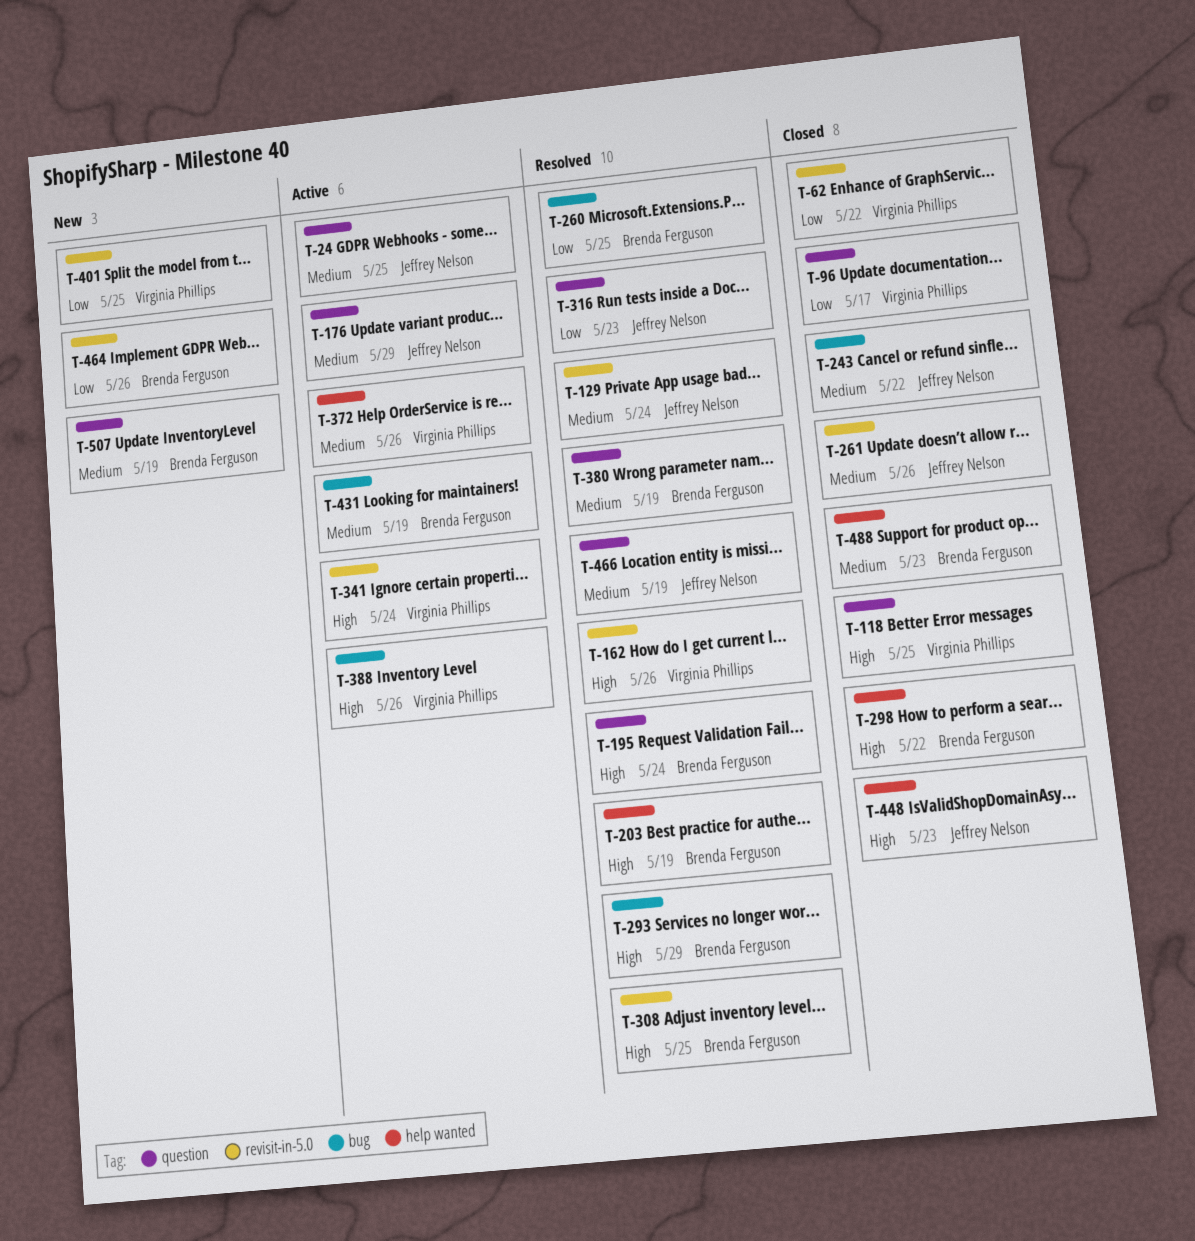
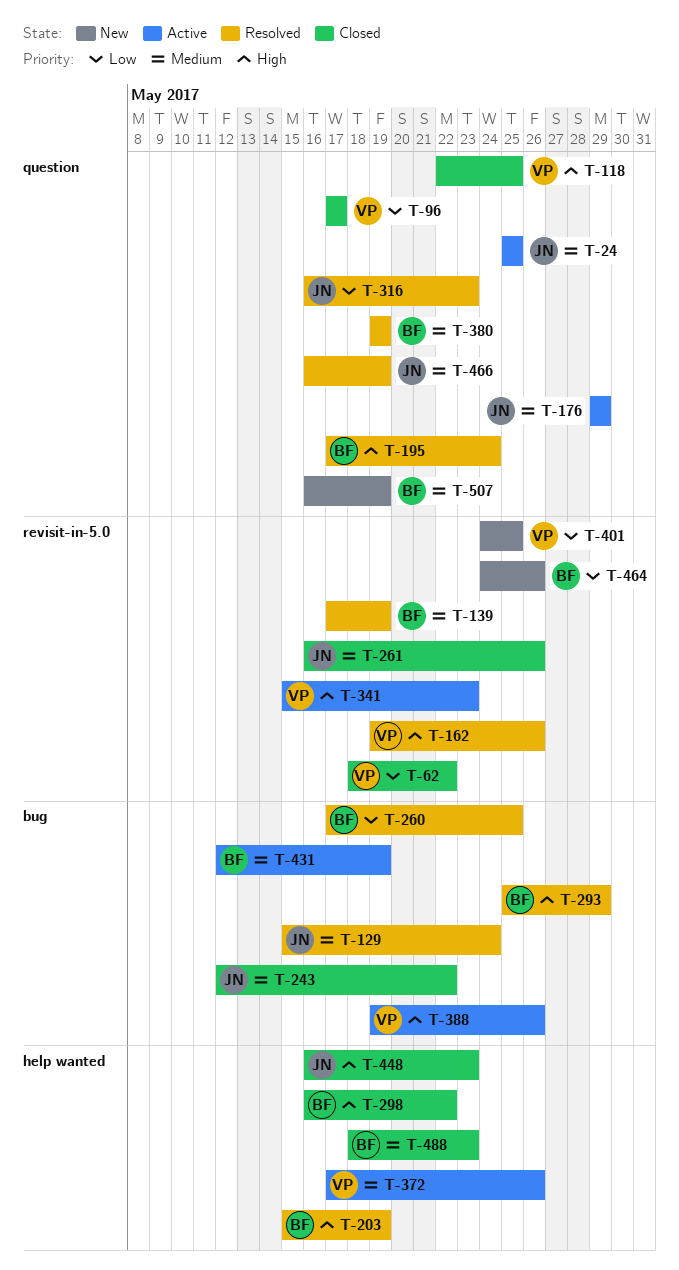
T-129, label: revisit-in-5.0 -> bug
T-139: none -> present
T-308: present -> none
T-341, due: May 24 -> May 23

